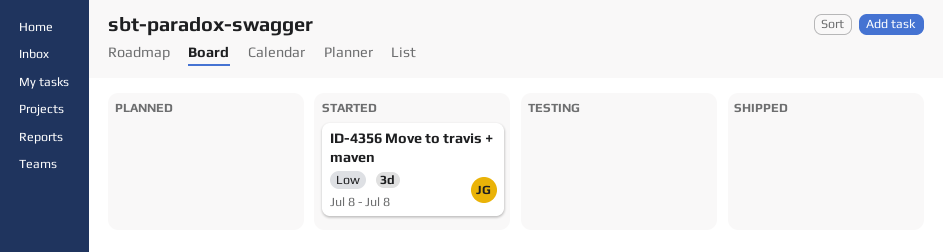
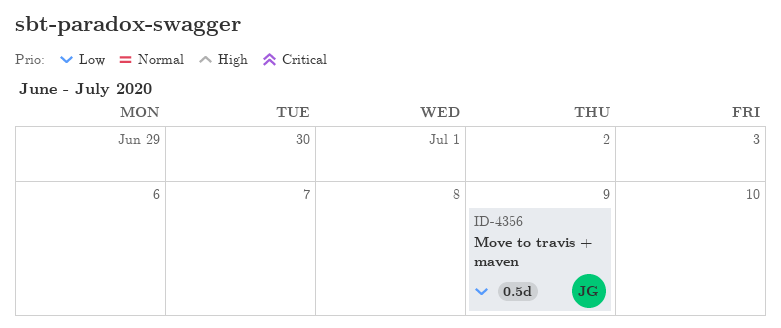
ID-4356, estimate: 3d -> 0.5d
ID-4356, due: Jul 8 -> Jul 9

